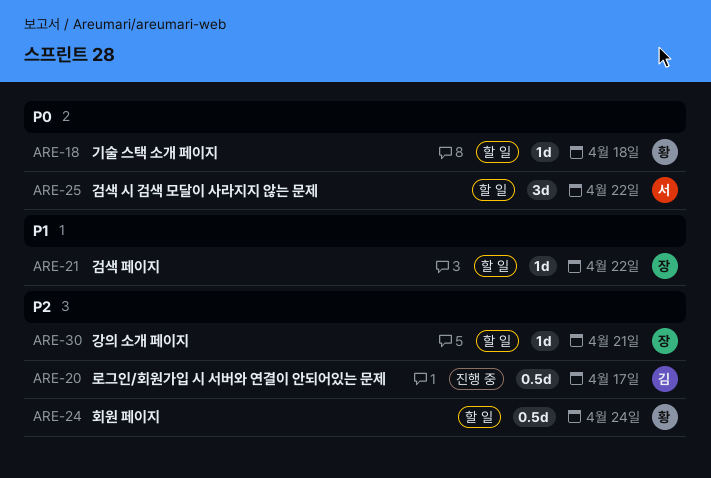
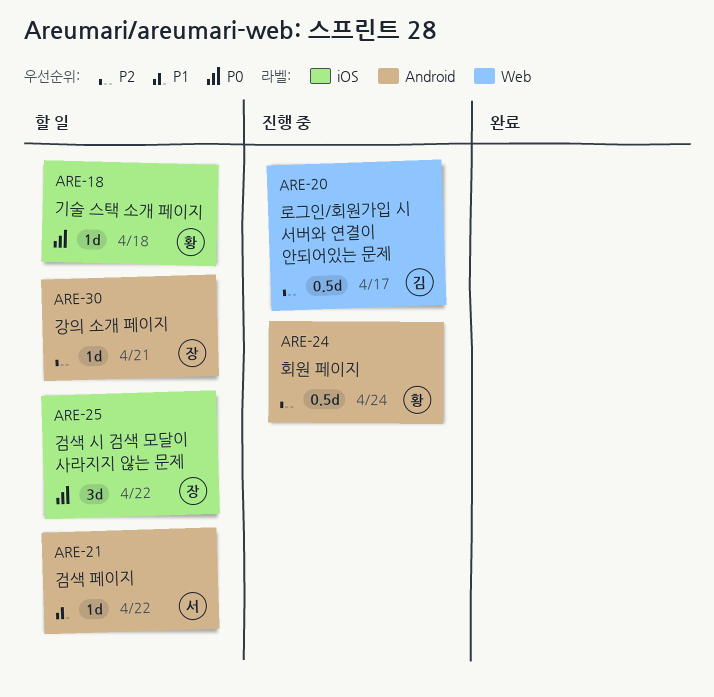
ARE-21, owner: 장 -> 서
ARE-24, status: 할 일 -> 진행 중
ARE-25, owner: 서 -> 장

